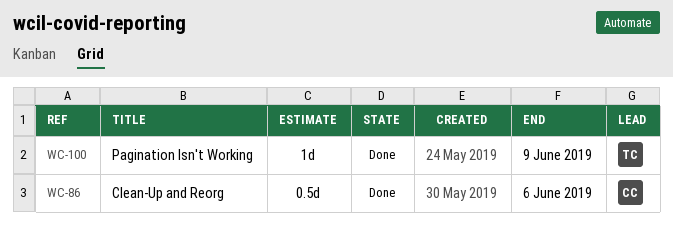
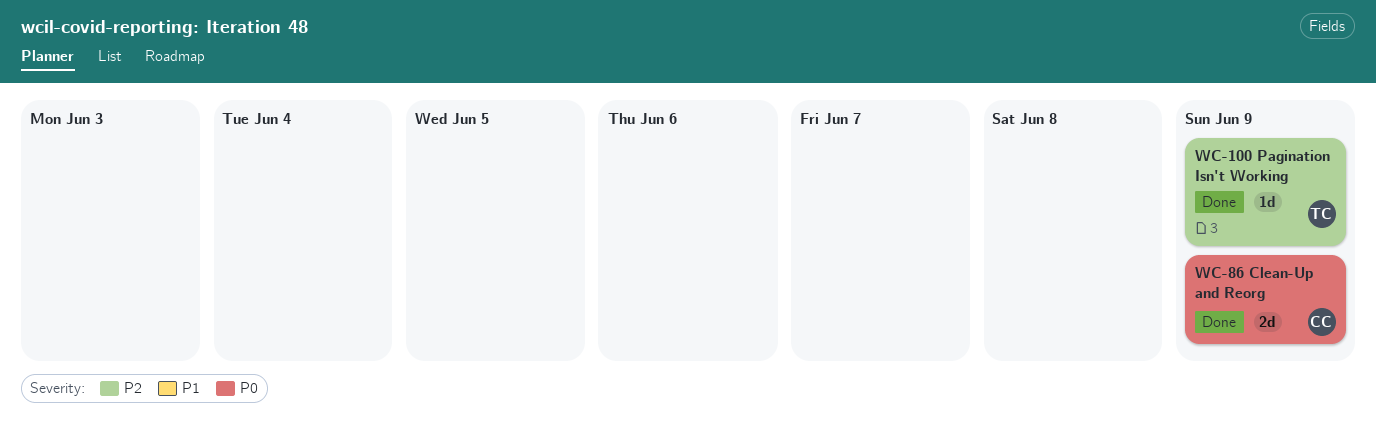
WC-86, estimate: 0.5d -> 2d
WC-86, due: Jun 6 -> Jun 9

